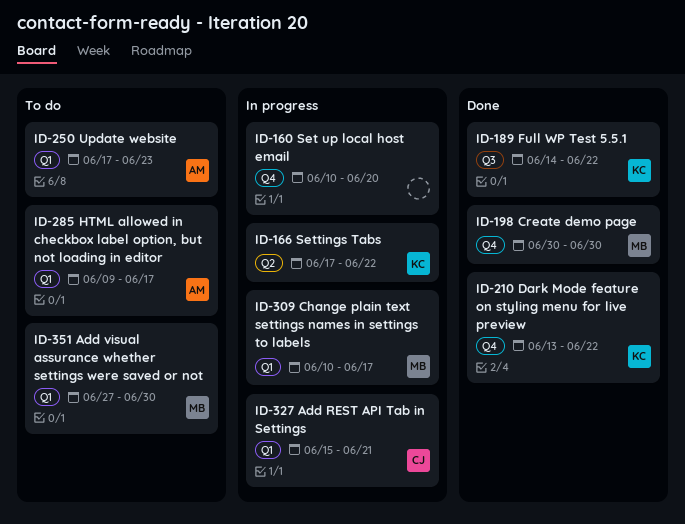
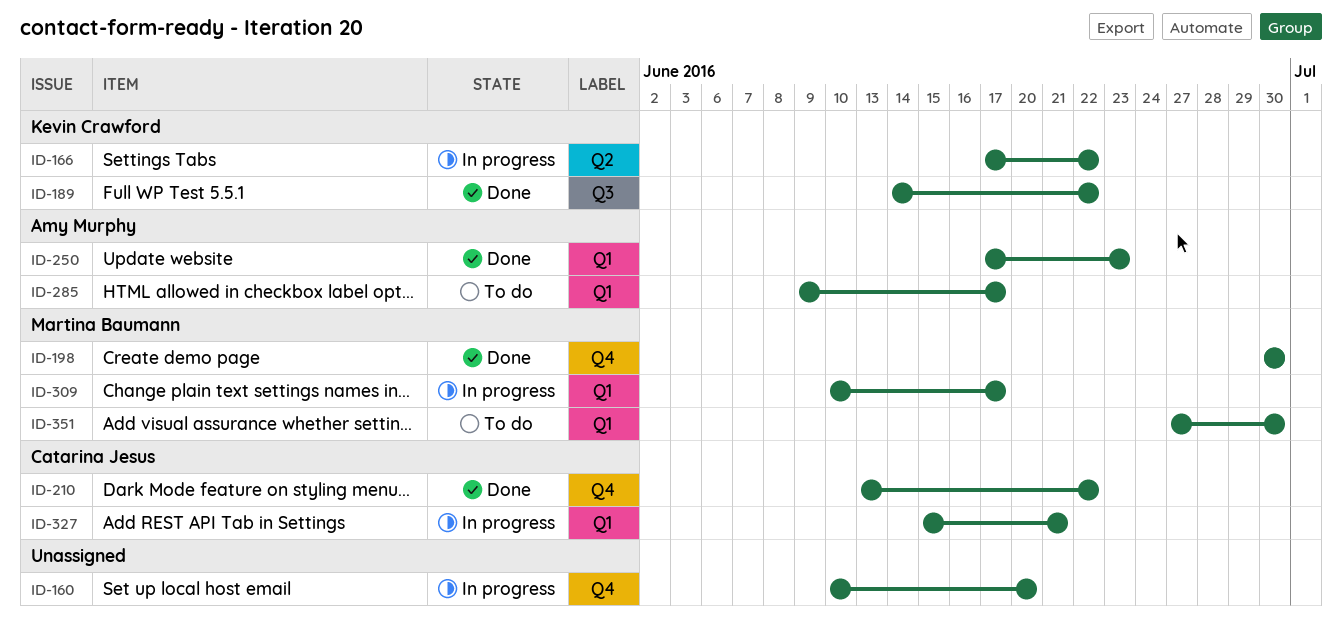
ID-210, owner: Kevin Crawford -> Catarina Jesus
ID-250, status: To do -> Done

